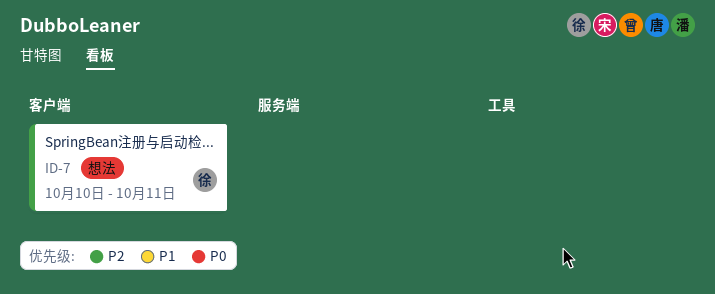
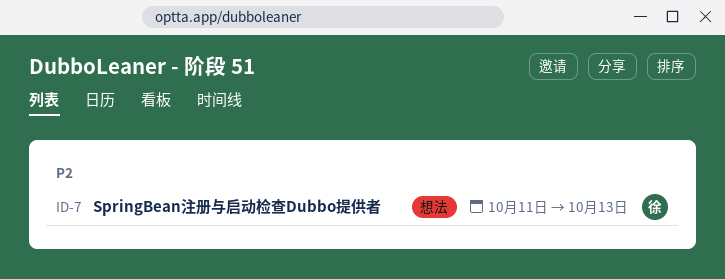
ID-7, start: Oct 10 -> Oct 11
ID-7, due: Oct 11 -> Oct 13

